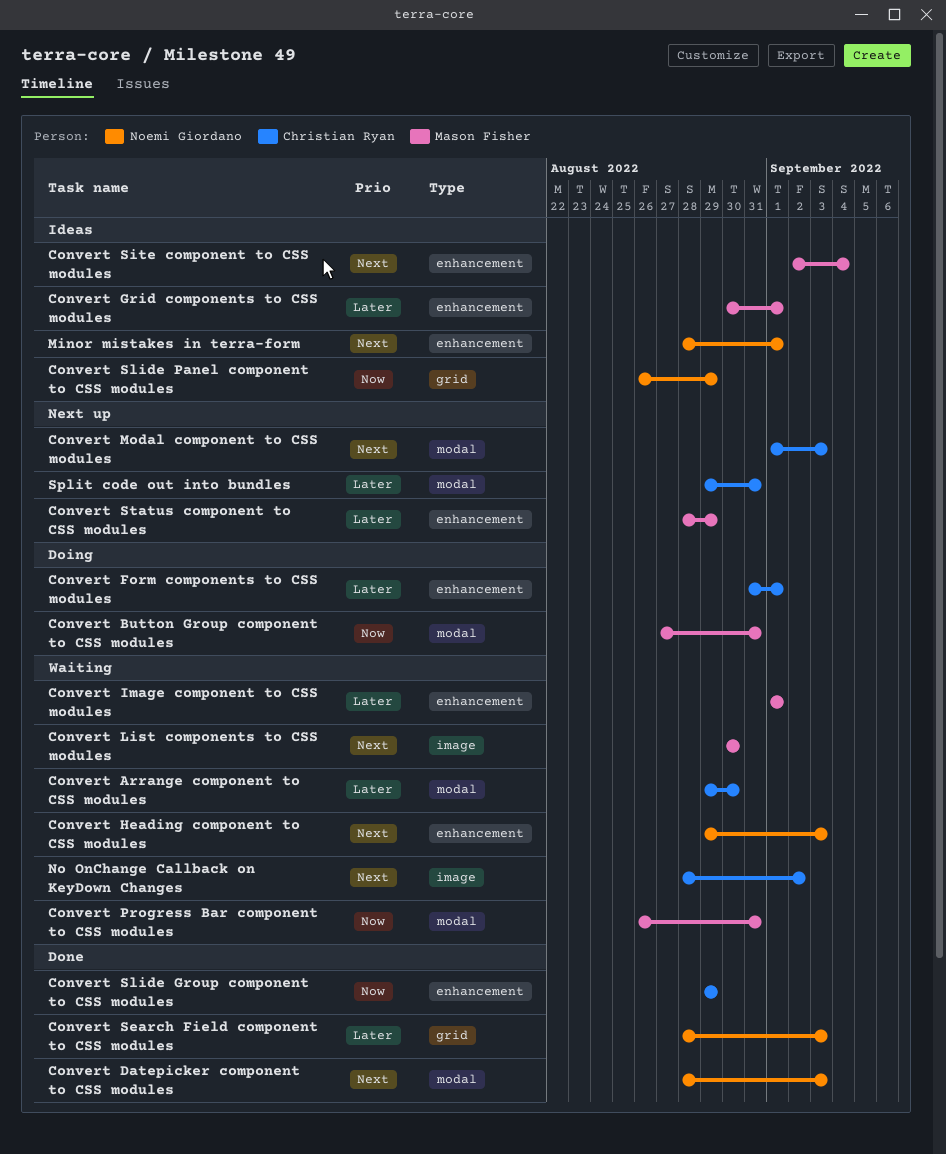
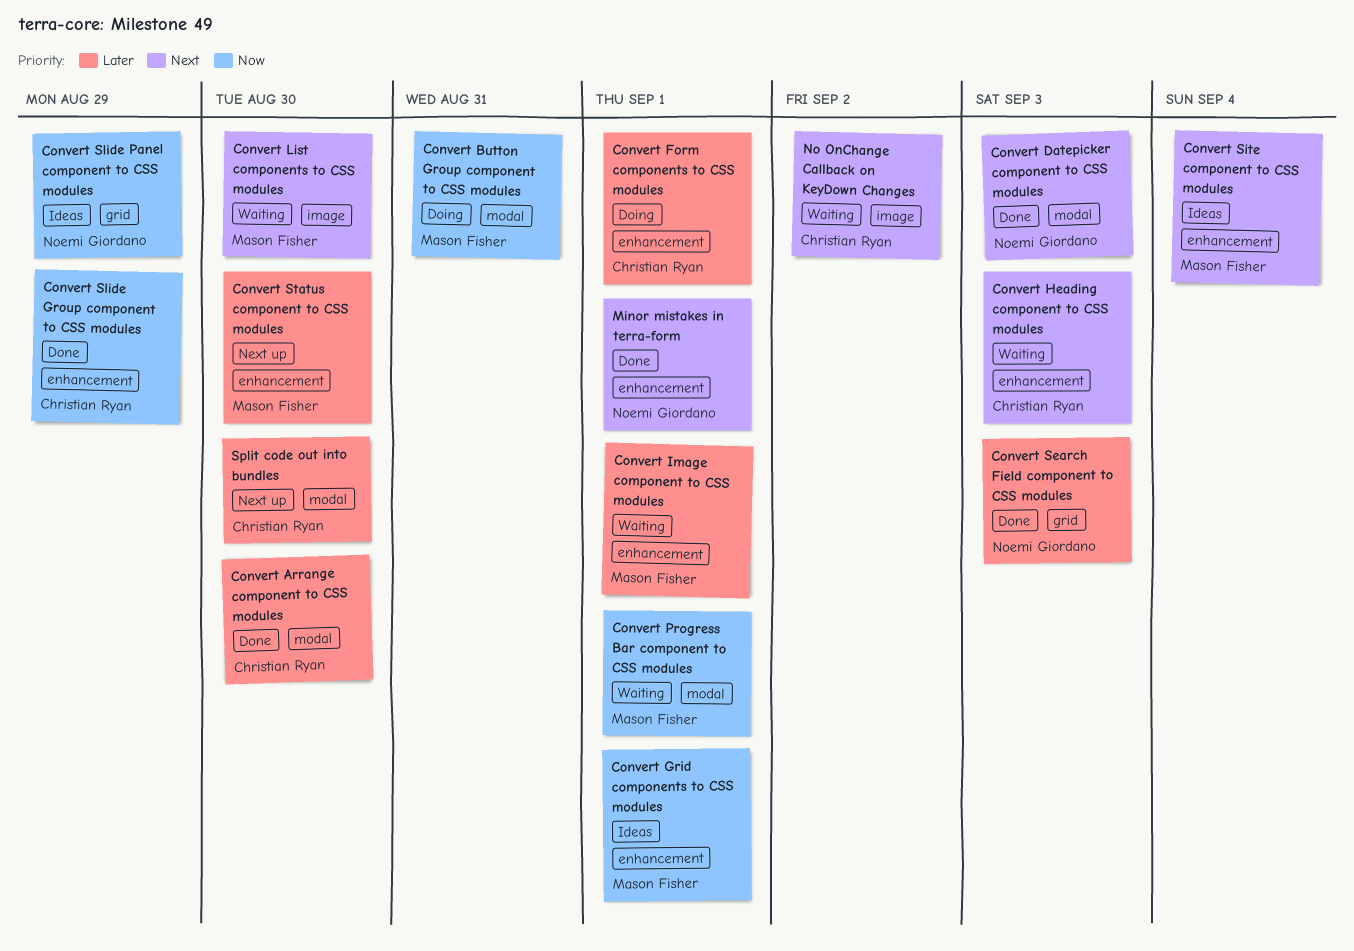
Convert Arrange component to CSS modules, status: Waiting -> Done
Convert Grid components to CSS modules, priority: Later -> Now
Convert Heading component to CSS modules, owner: Noemi Giordano -> Christian Ryan
Convert Modal component to CSS modules: present -> none
Convert Progress Bar component to CSS modules, due: Aug 31 -> Sep 1
Convert Status component to CSS modules, due: Aug 29 -> Aug 30
Minor mistakes in terra-form, status: Ideas -> Done
Split code out into bundles, due: Aug 31 -> Aug 30

